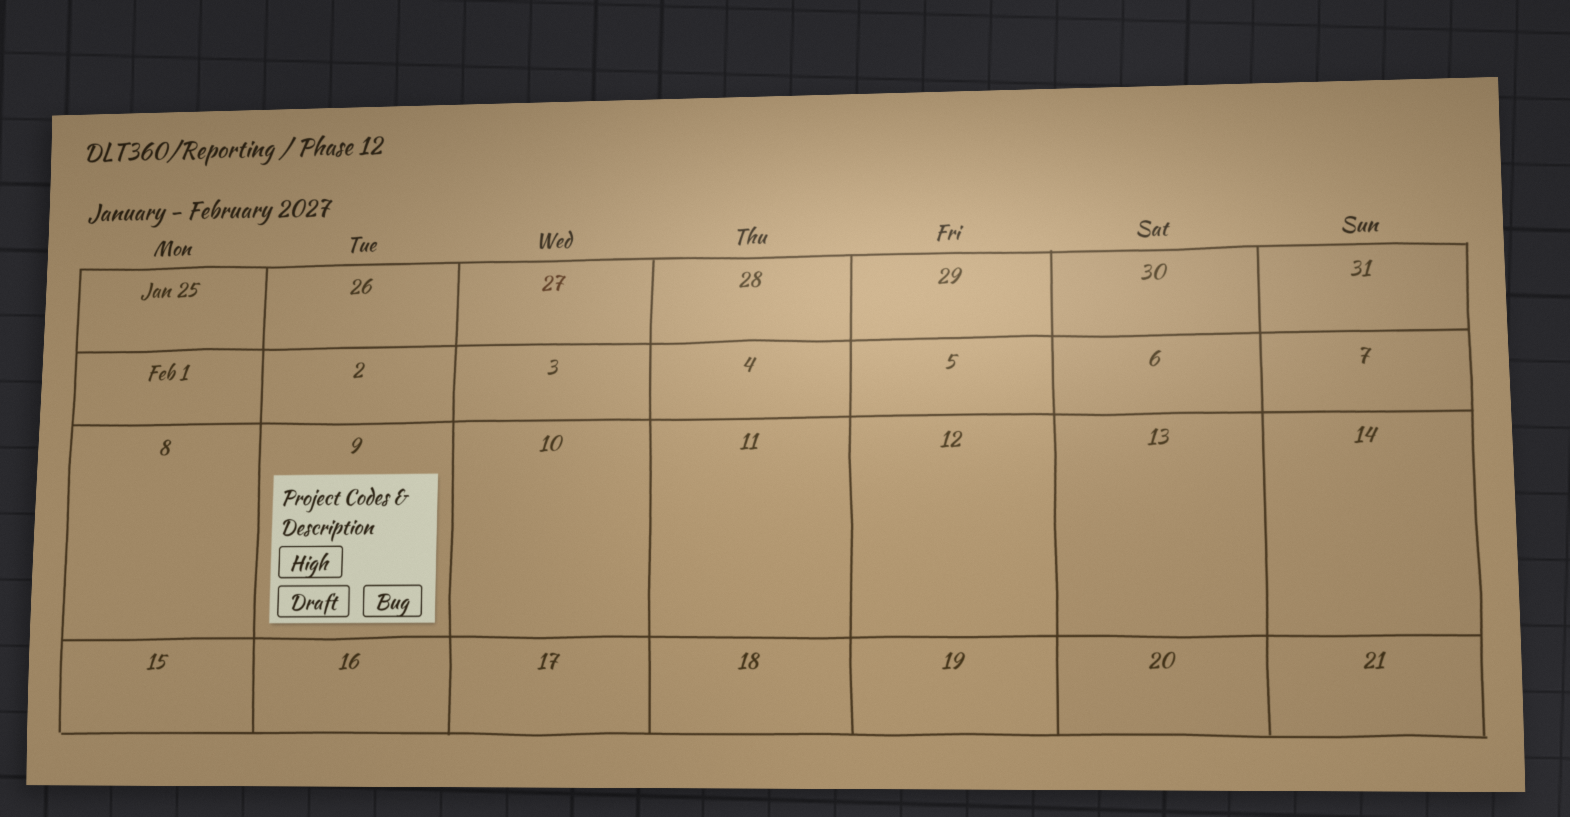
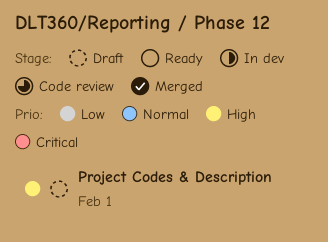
Project Codes & Description, due: Feb 9 -> Feb 1

